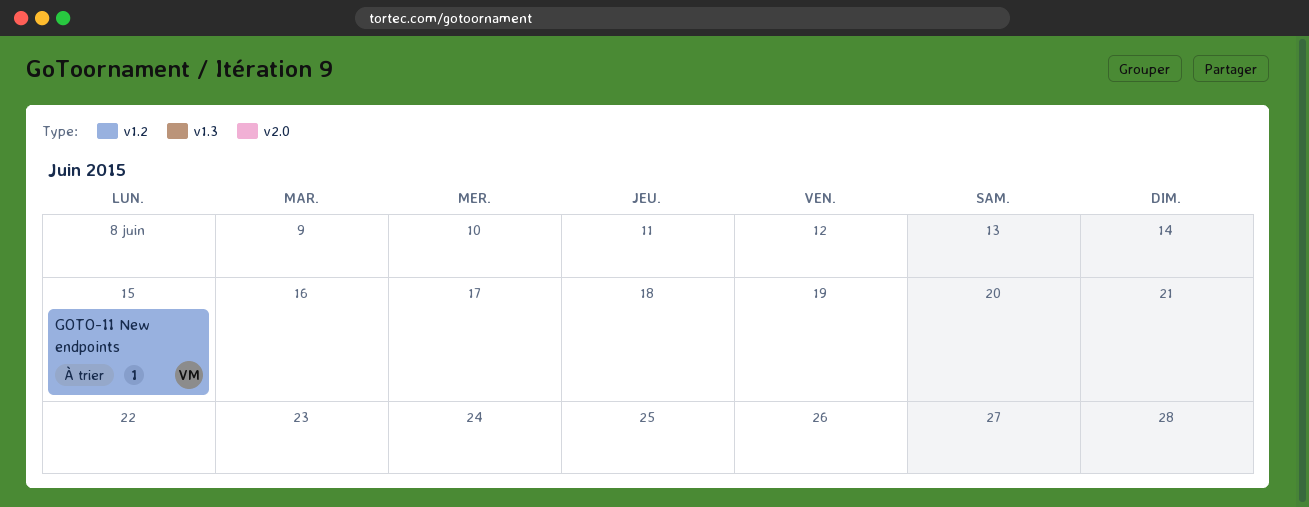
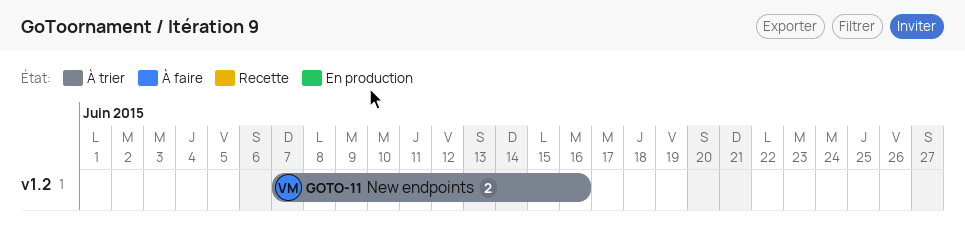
GOTO-11, estimate: 1 -> 2
GOTO-11, due: Jun 15 -> Jun 16

